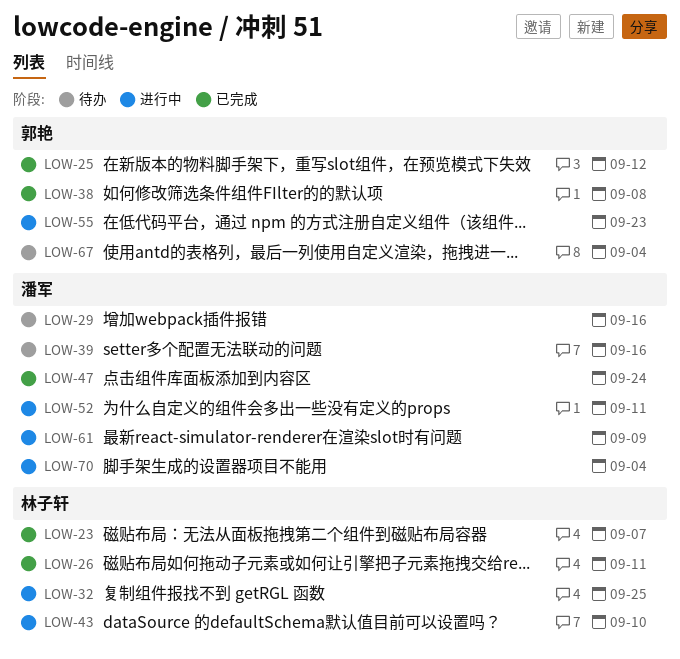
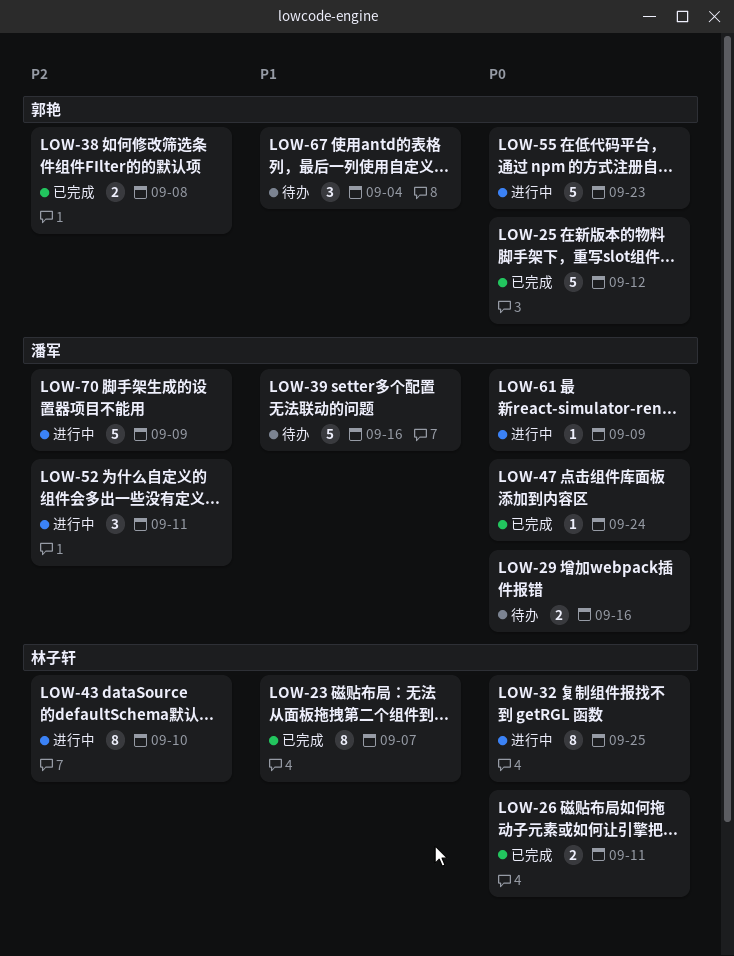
LOW-70, due: Sep 4 -> Sep 9

